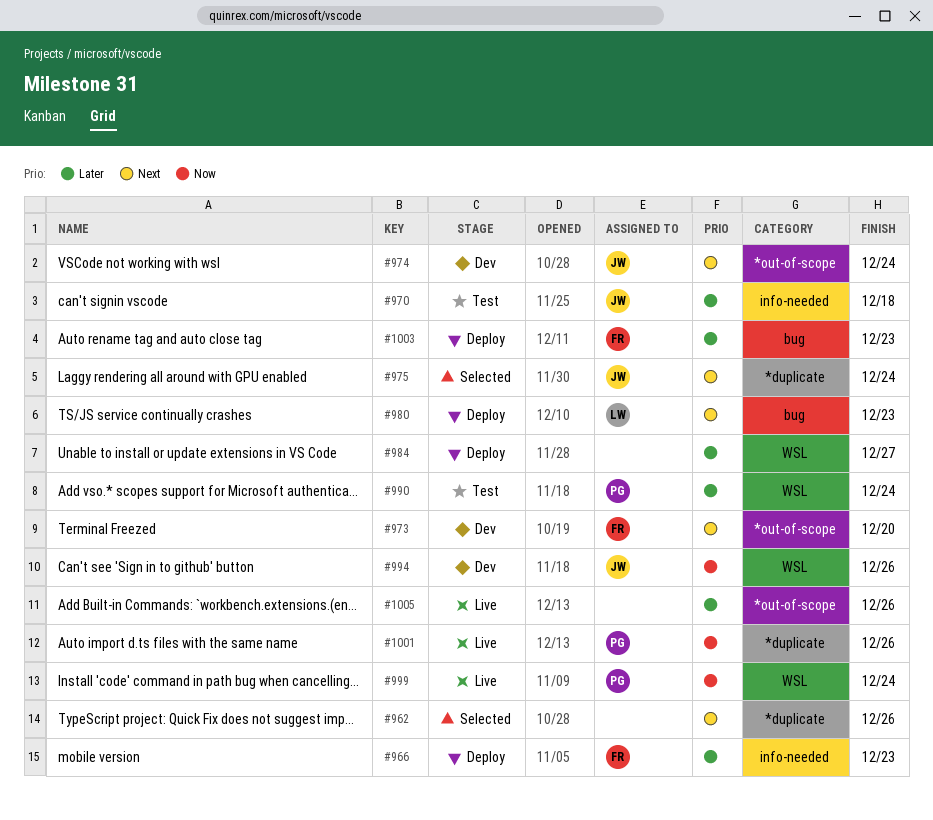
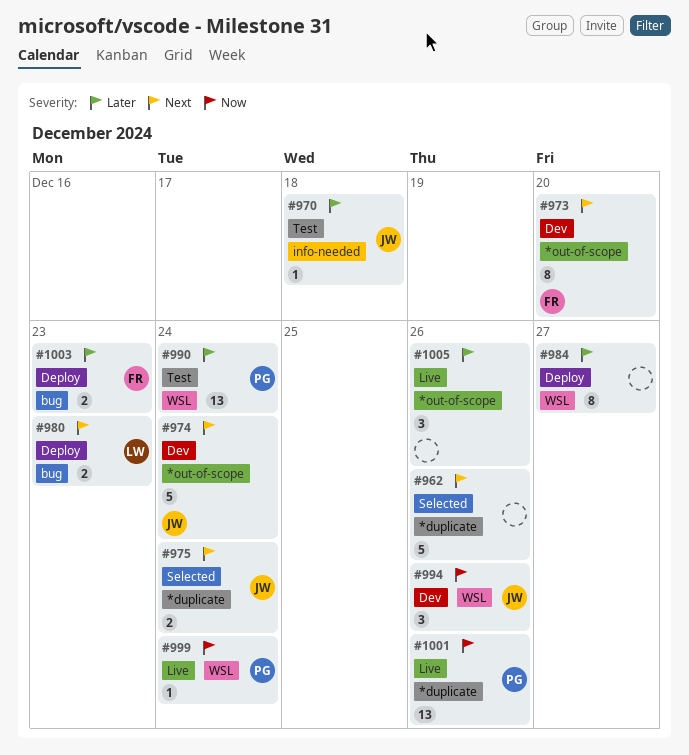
#966: present -> none

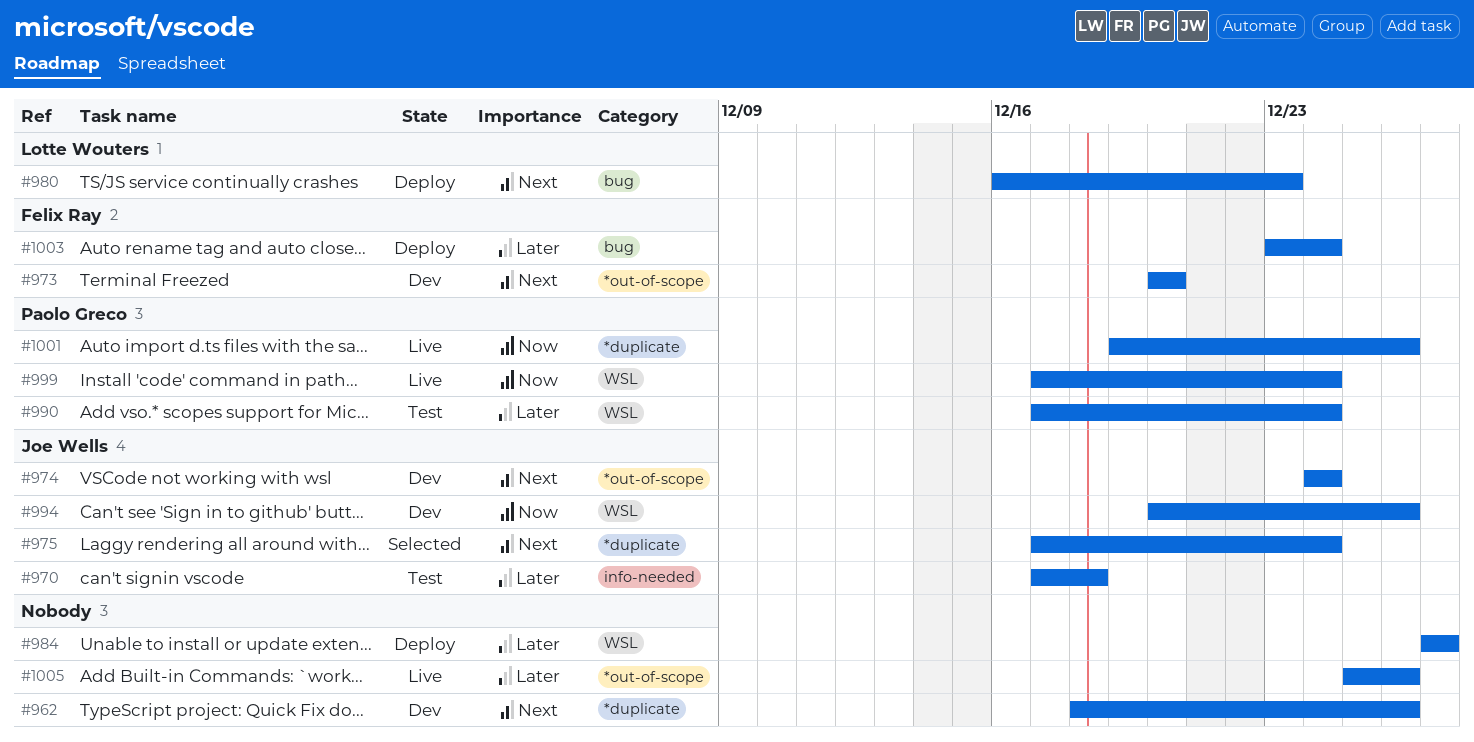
#962, status: Selected -> Dev
#1003, due: Dec 23 -> Dec 24

